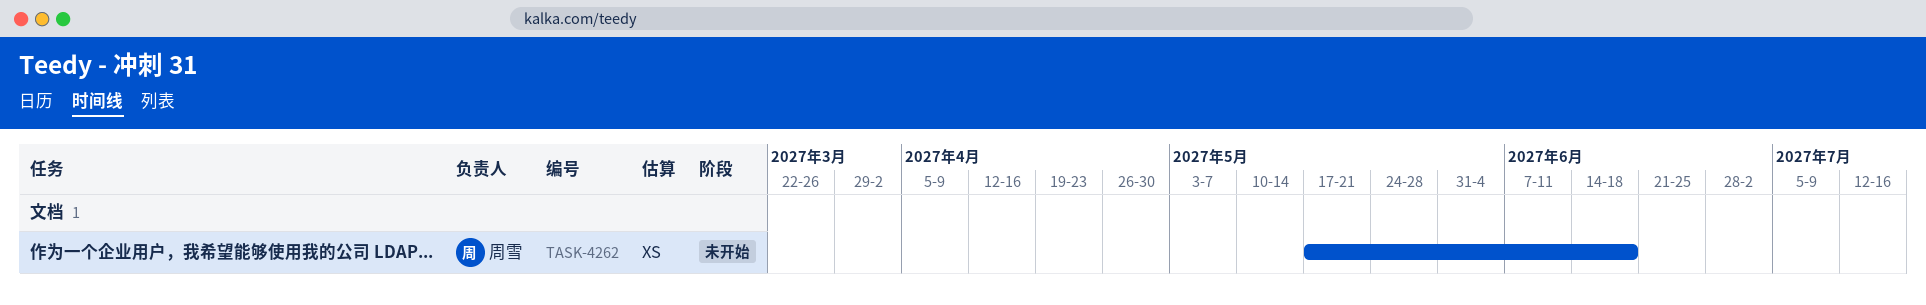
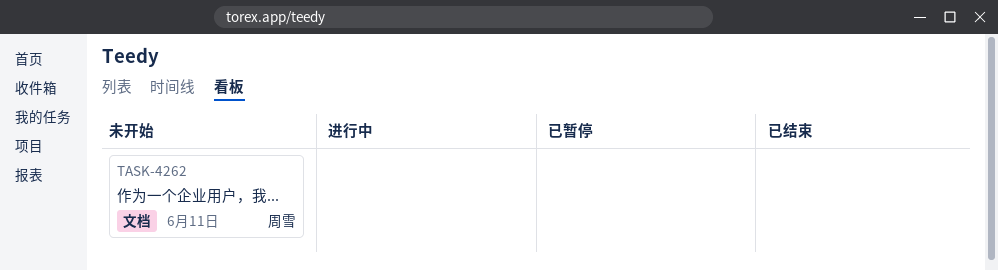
TASK-4262, due: Jun 18 -> Jun 11

